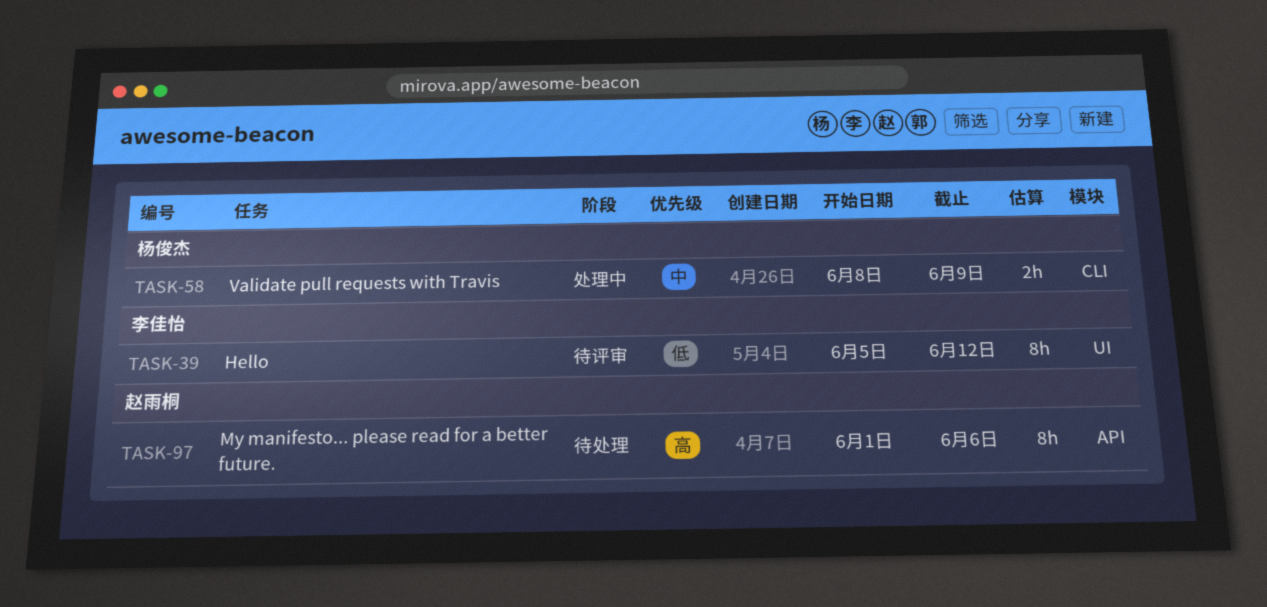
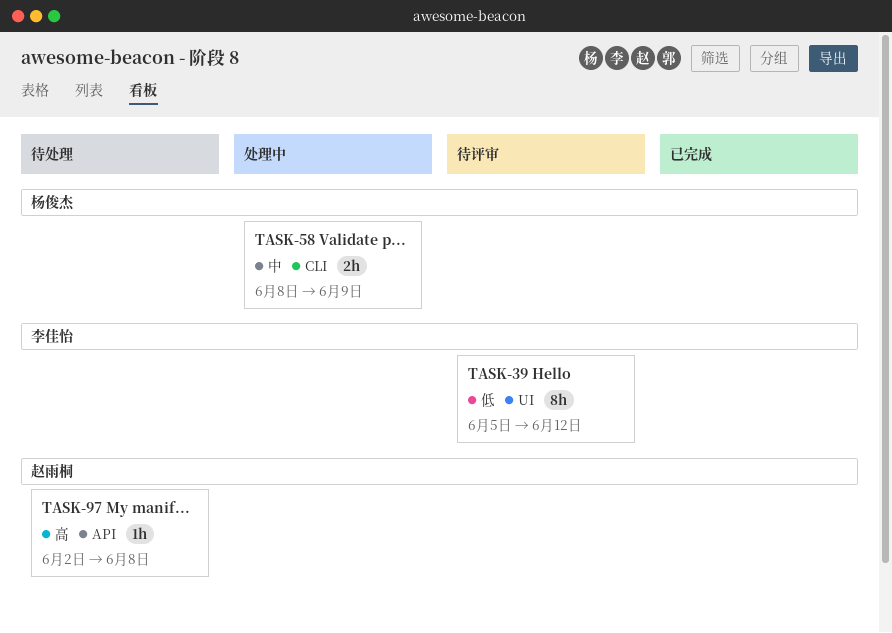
TASK-97, estimate: 8h -> 1h
TASK-97, start: Jun 1 -> Jun 2
TASK-97, due: Jun 6 -> Jun 8

